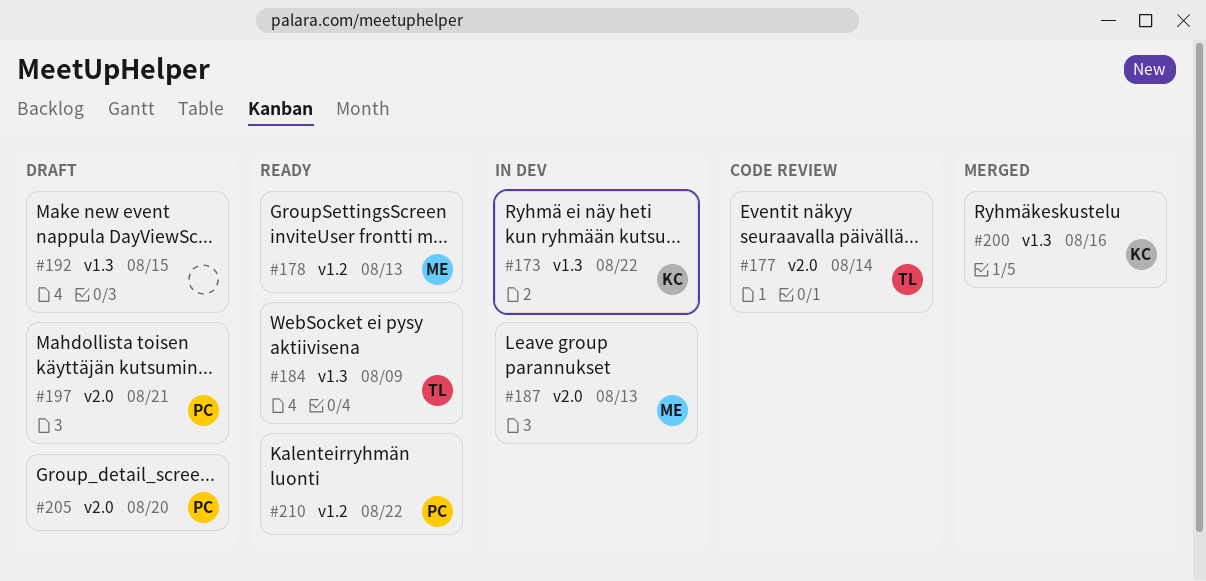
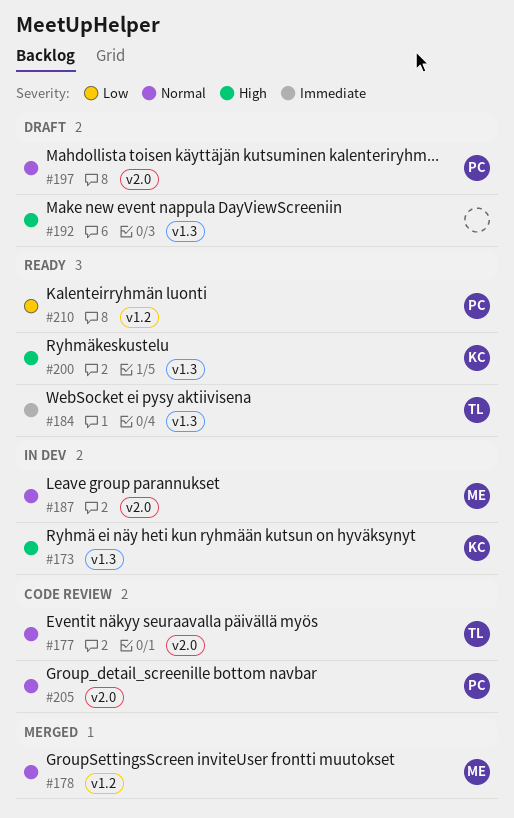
#178, status: Ready -> Merged
#200, status: Merged -> Ready
#205, status: Draft -> Code review

